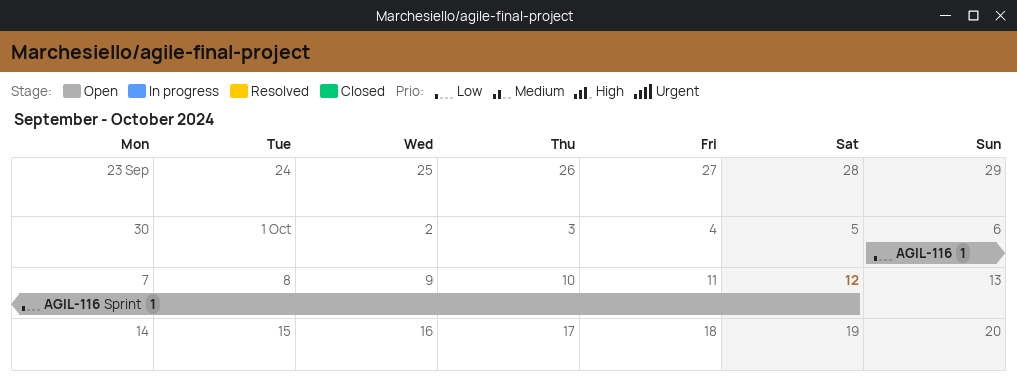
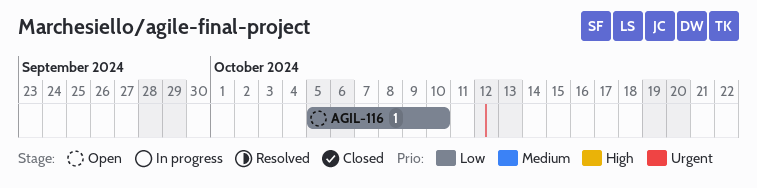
AGIL-116, start: Oct 6 -> Oct 5
AGIL-116, due: Oct 12 -> Oct 10

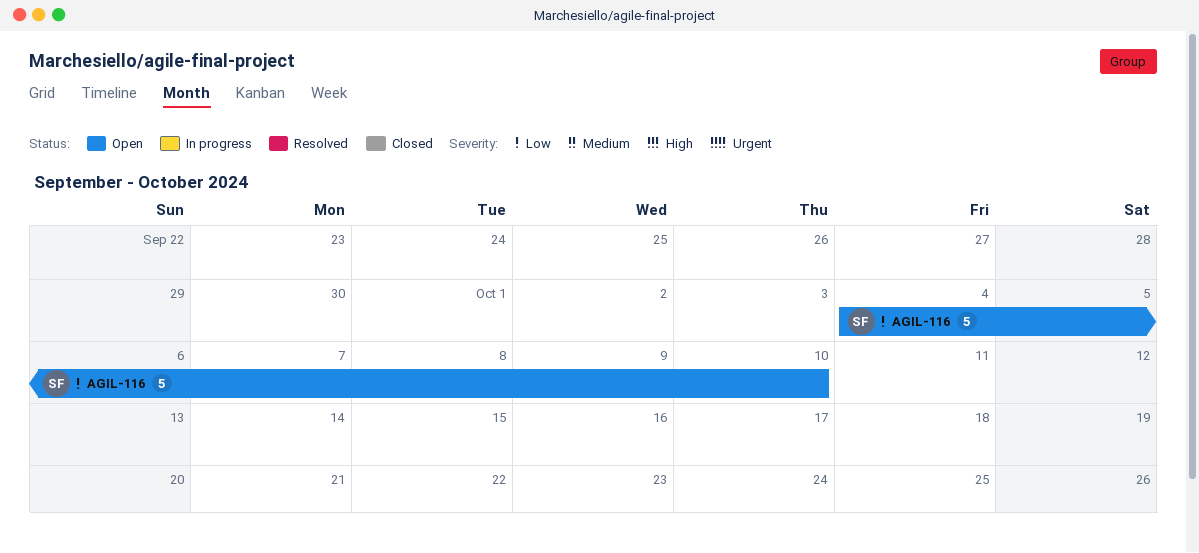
AGIL-116, estimate: 1 -> 5
AGIL-116, start: Oct 5 -> Oct 4

